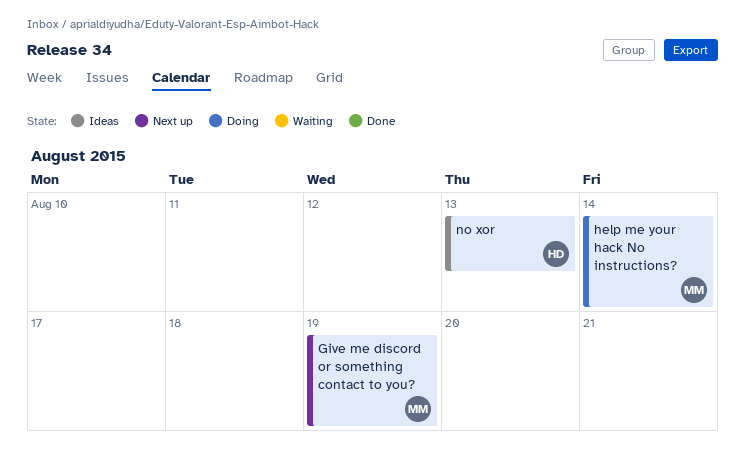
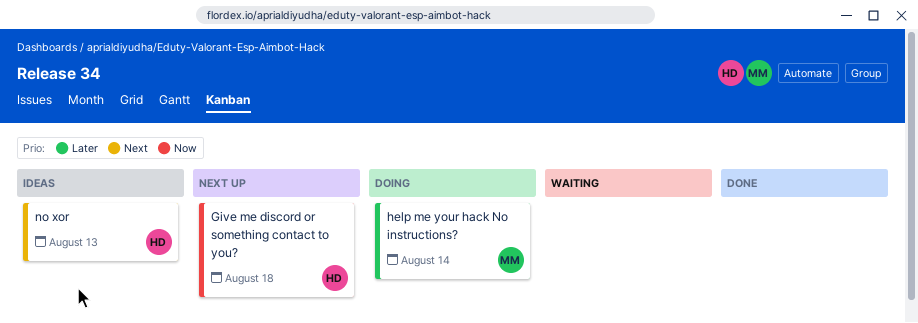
Give me discord or something contact to you?, owner: MM -> HD
Give me discord or something contact to you?, due: Aug 19 -> Aug 18

